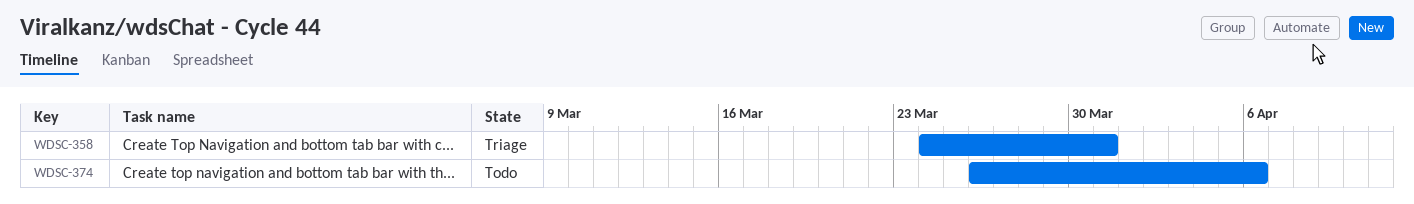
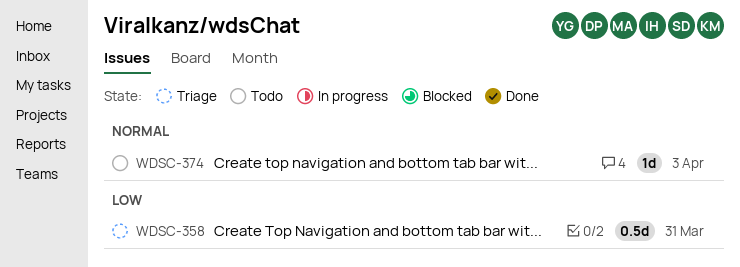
WDSC-374, due: Apr 6 -> Apr 3

